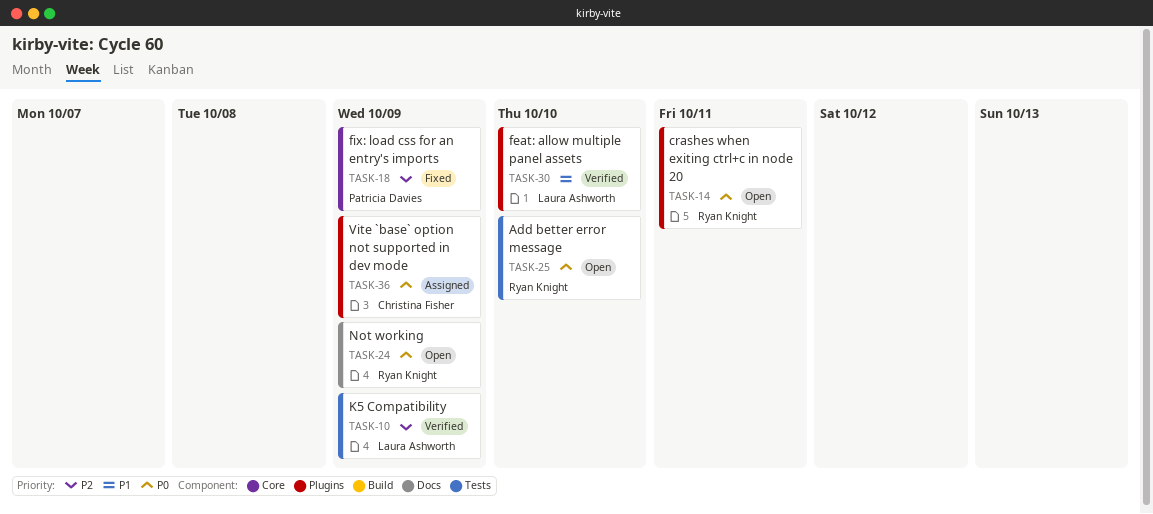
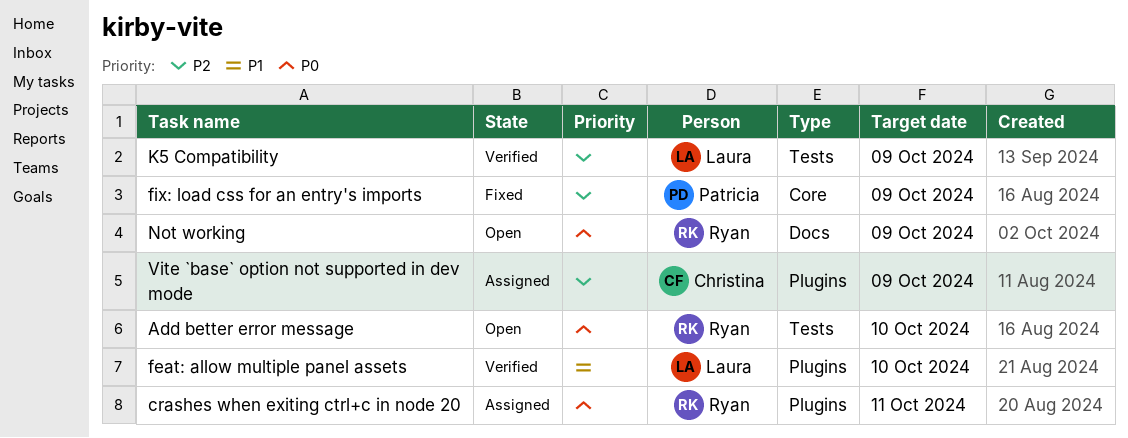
crashes when exiting ctrl+c in node 20, status: Open -> Assigned
Vite `base` option not supported in dev mode, priority: P0 -> P2

